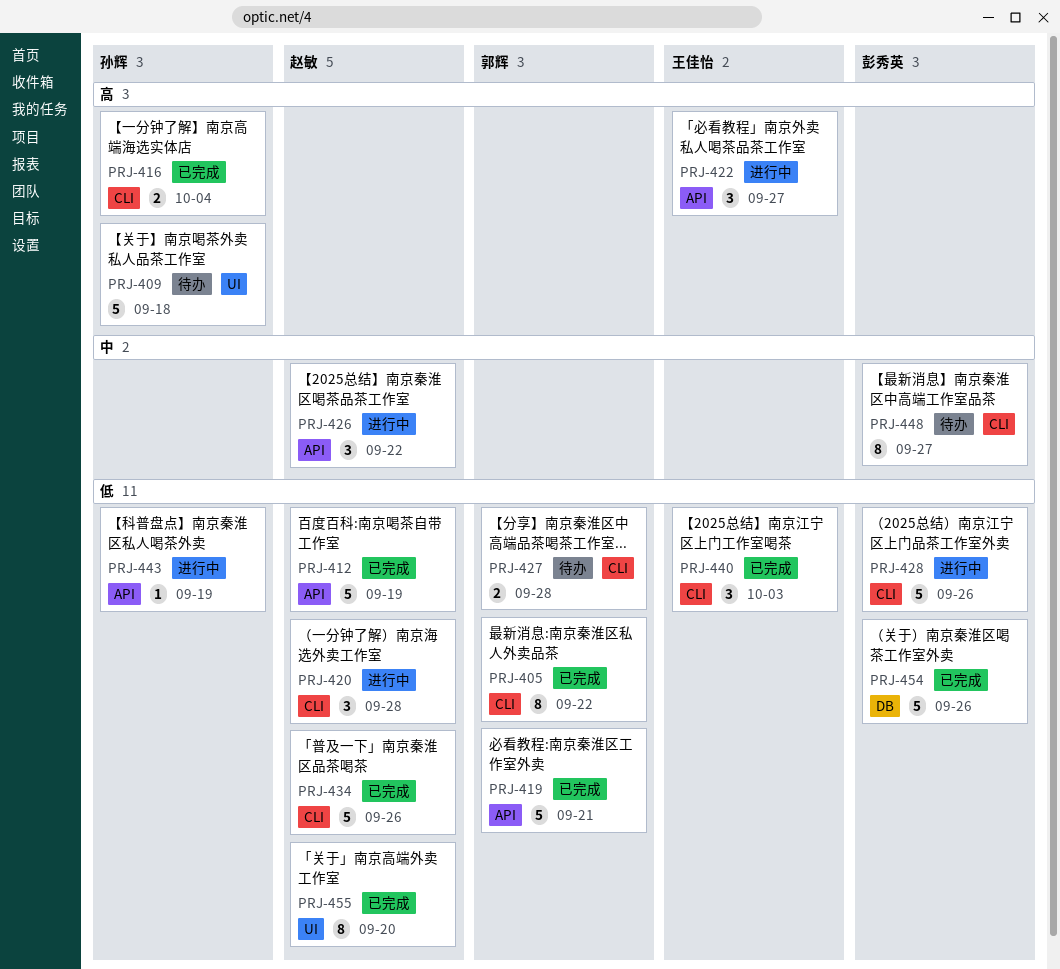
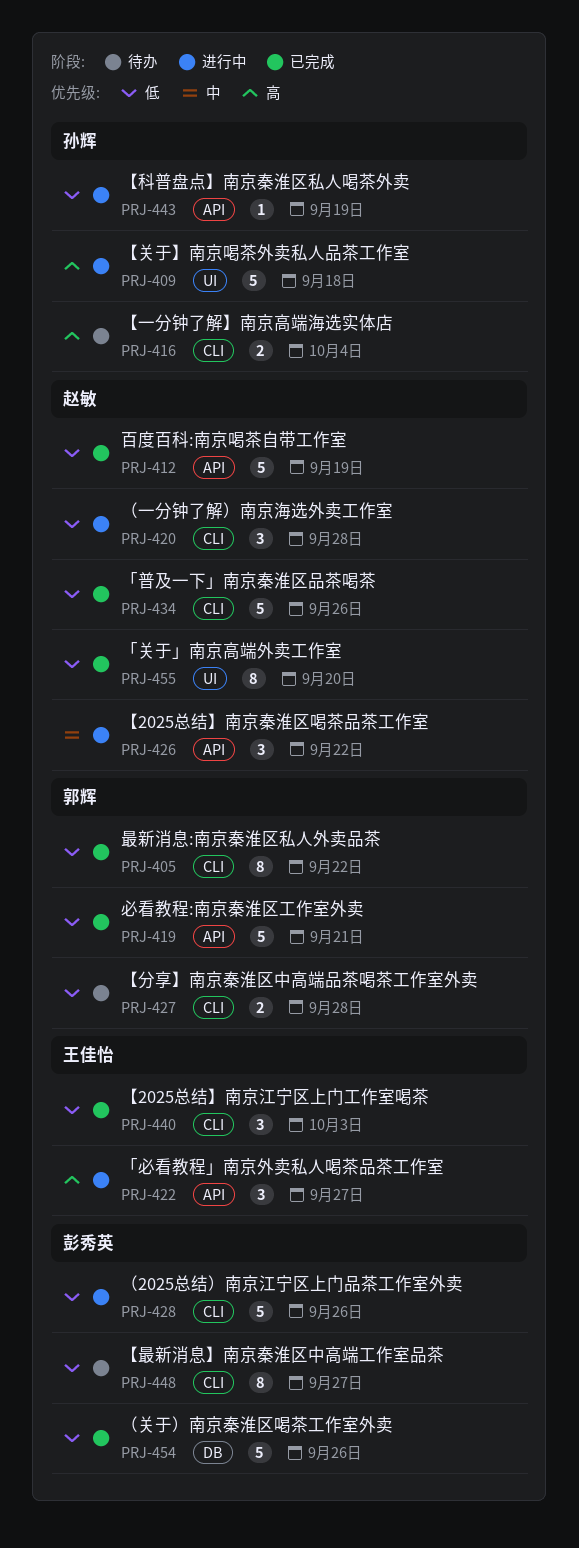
PRJ-409, status: 待办 -> 进行中
PRJ-416, status: 已完成 -> 待办
PRJ-448, priority: 中 -> 低

